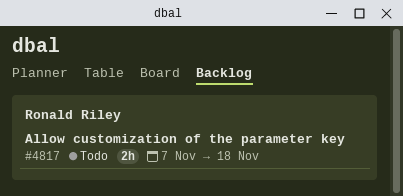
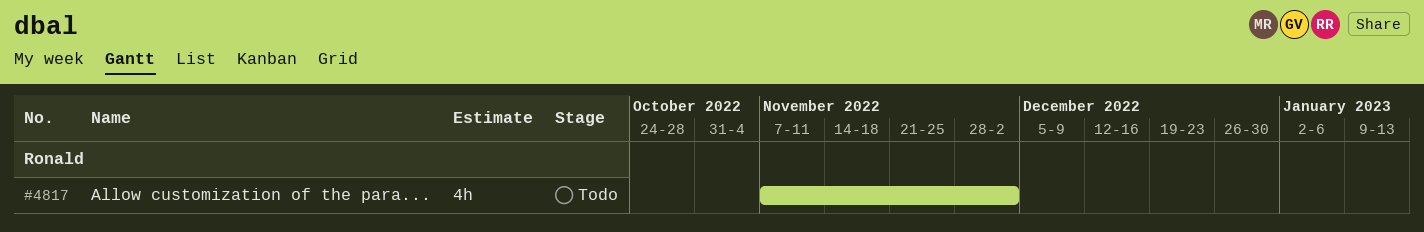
#4817, estimate: 2h -> 4h
#4817, due: Nov 18 -> Dec 2

